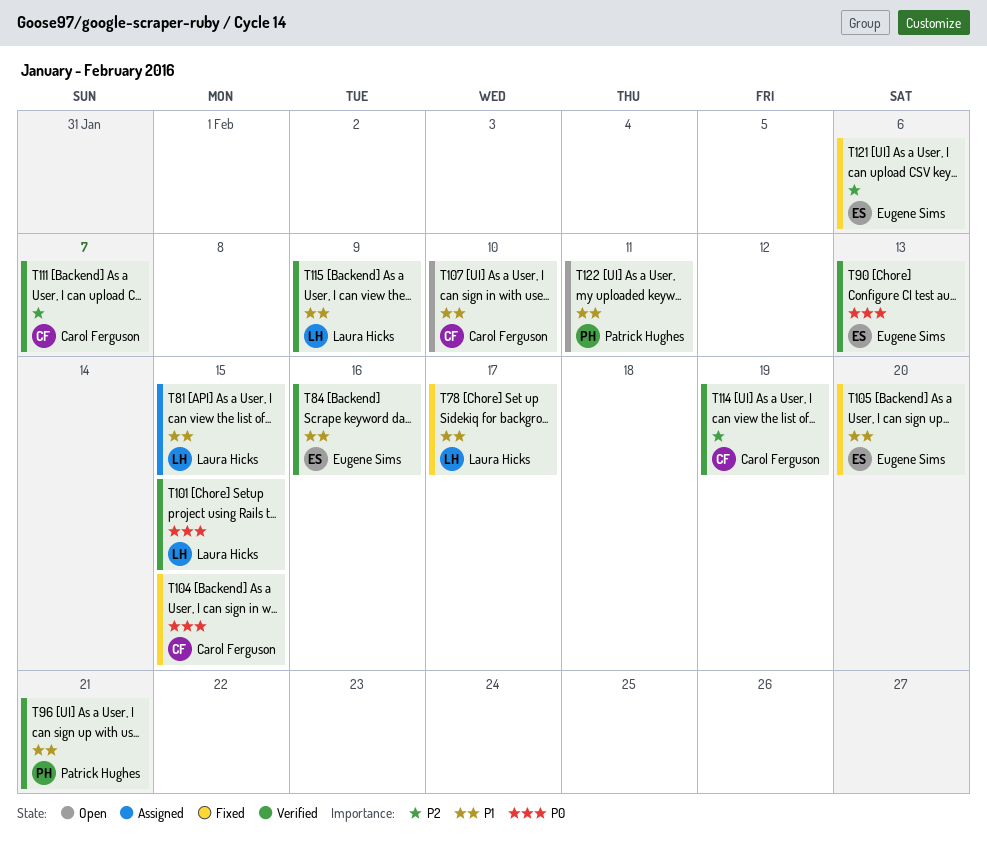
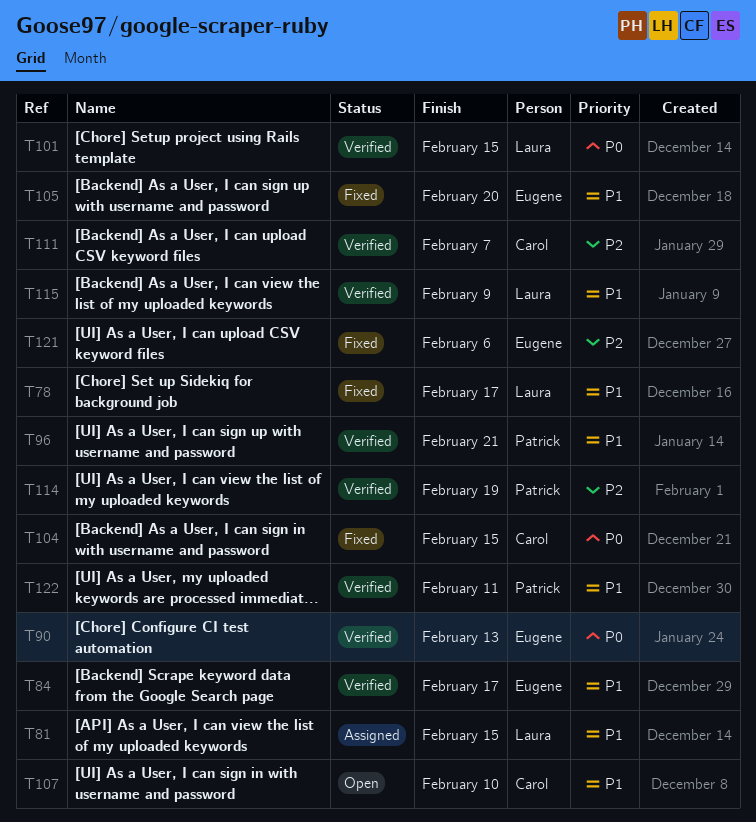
T84, due: Feb 16 -> Feb 17
T114, owner: Carol Ferguson -> Patrick Hughes
T122, status: Open -> Verified

